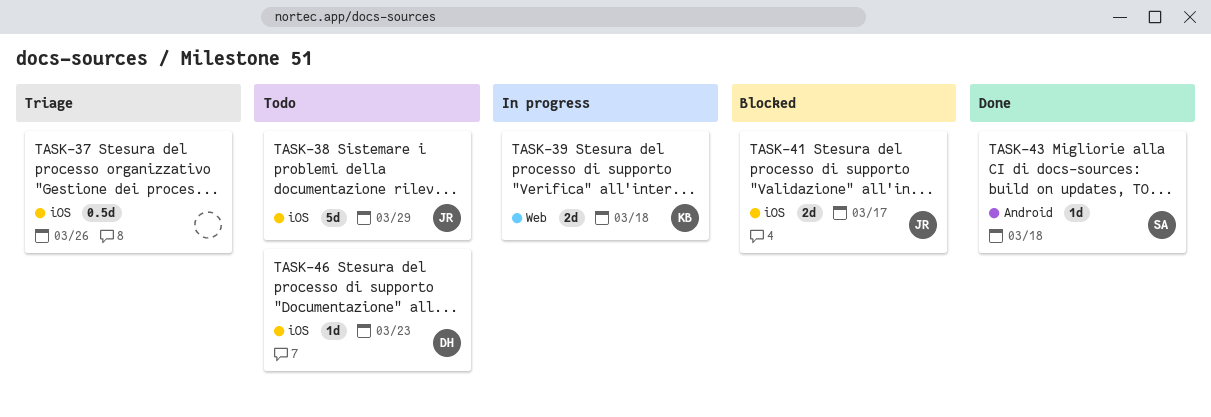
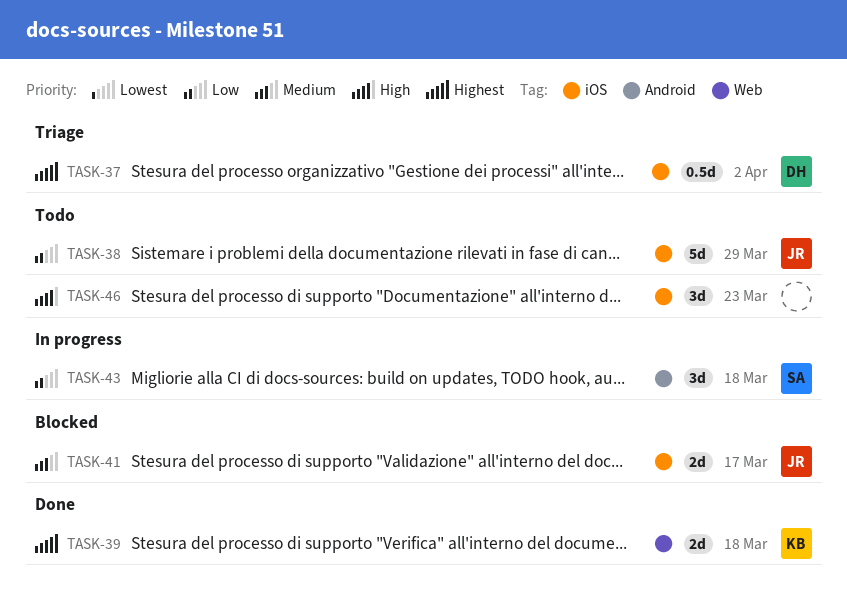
TASK-37, owner: none -> DH
TASK-37, due: Mar 26 -> Apr 2
TASK-39, status: In progress -> Done
TASK-43, status: Done -> In progress
TASK-43, estimate: 1d -> 3d
TASK-46, owner: DH -> none
TASK-46, estimate: 1d -> 3d

